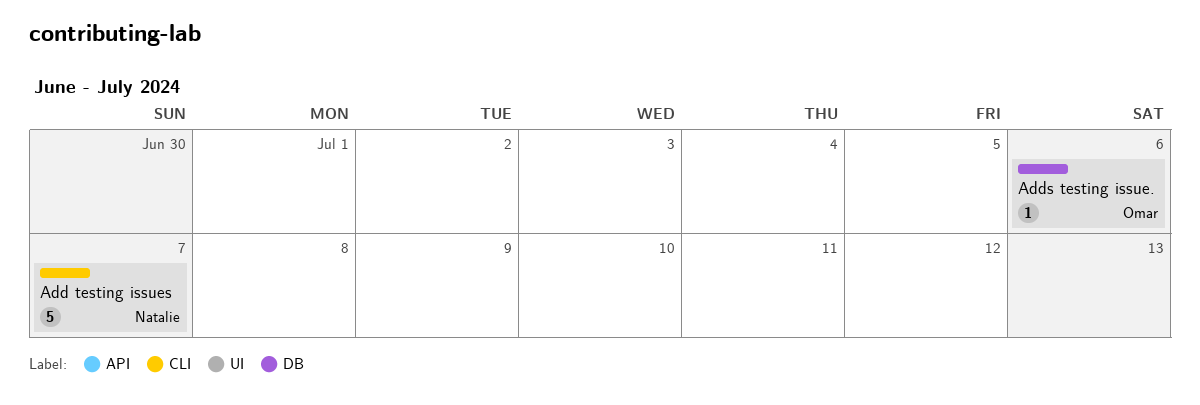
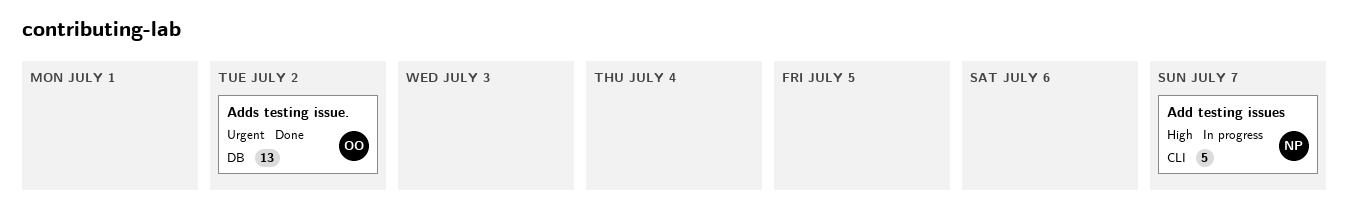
Adds testing issue., estimate: 1 -> 13
Adds testing issue., due: Jul 6 -> Jul 2

